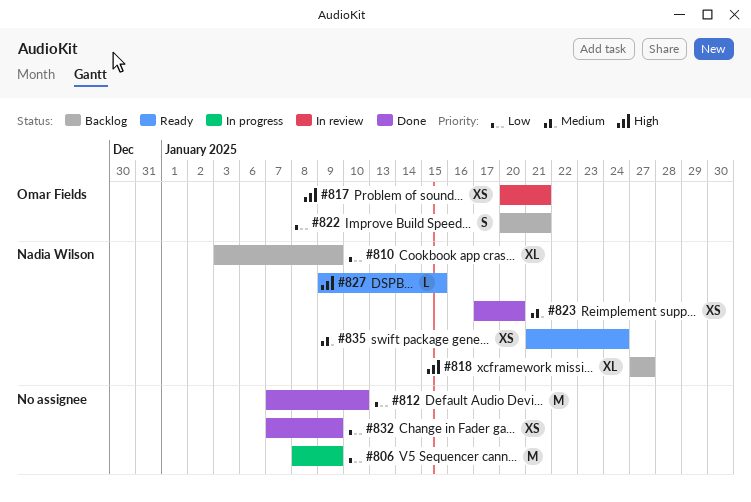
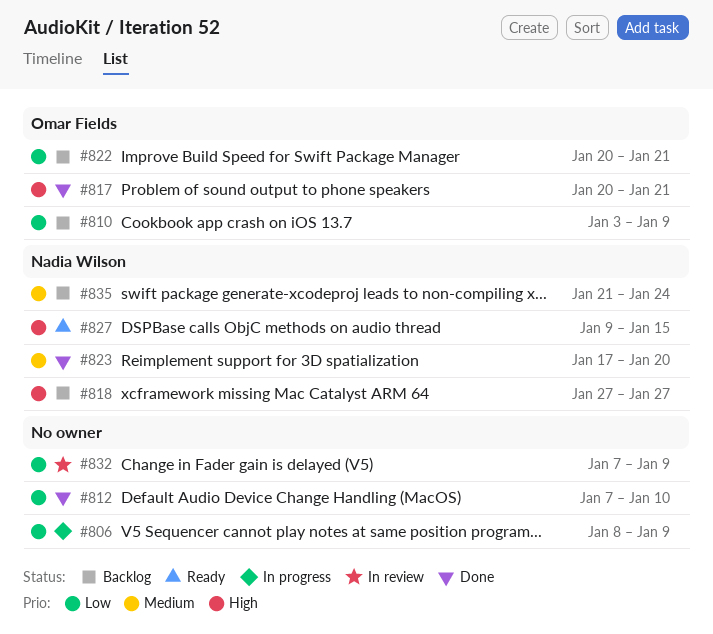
#810, owner: Nadia Wilson -> Omar Fields
#817, status: In review -> Done
#832, status: Done -> In review
#835, status: Ready -> Backlog

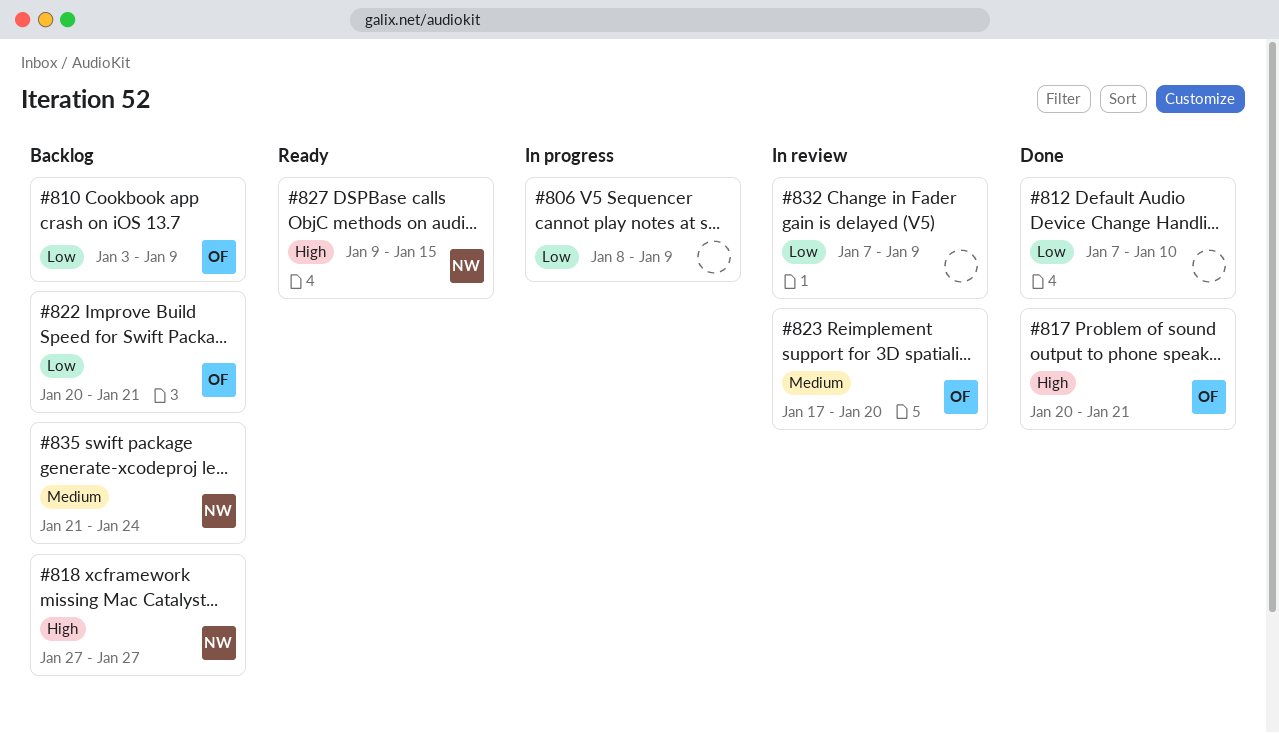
#823, status: Done -> In review
#823, owner: Nadia Wilson -> Omar Fields

